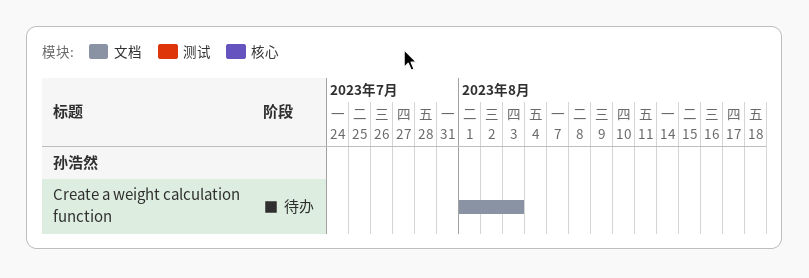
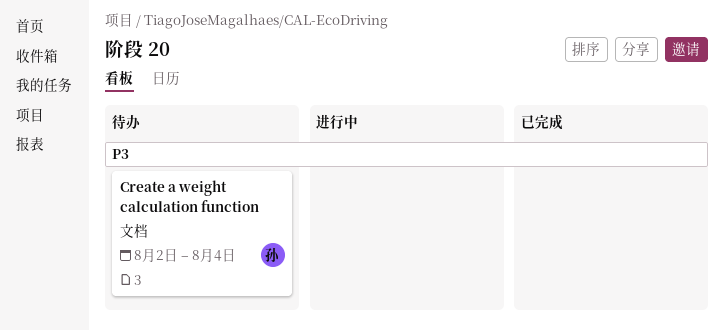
Create a weight calculation function, start: Aug 1 -> Aug 2
Create a weight calculation function, due: Aug 3 -> Aug 4

